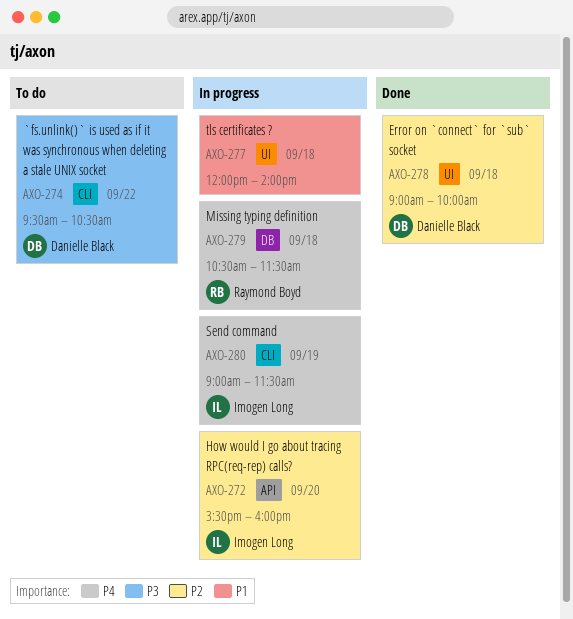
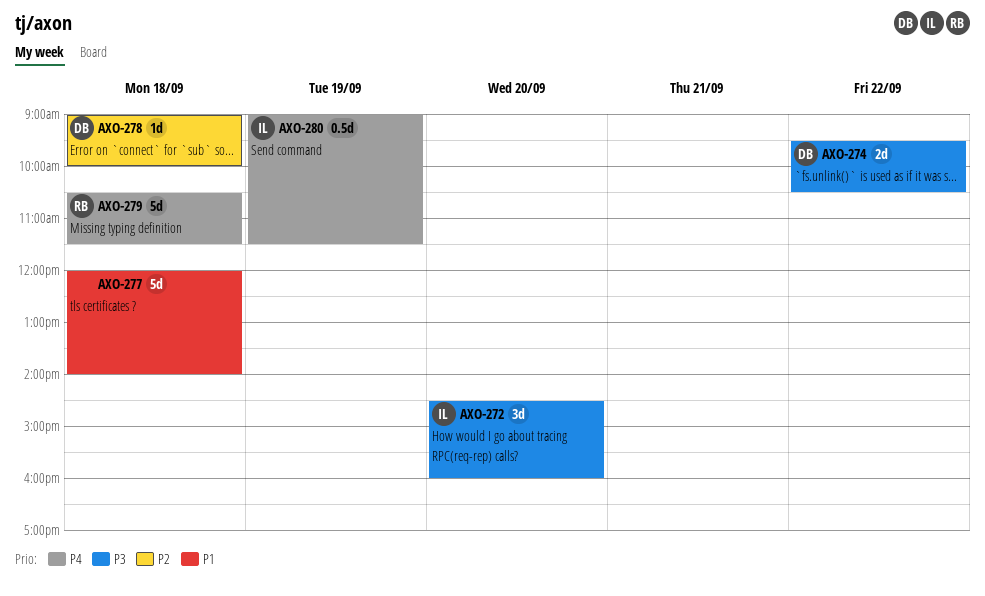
AXO-272, priority: P2 -> P3
AXO-272, begins: 15:30 -> 14:30

